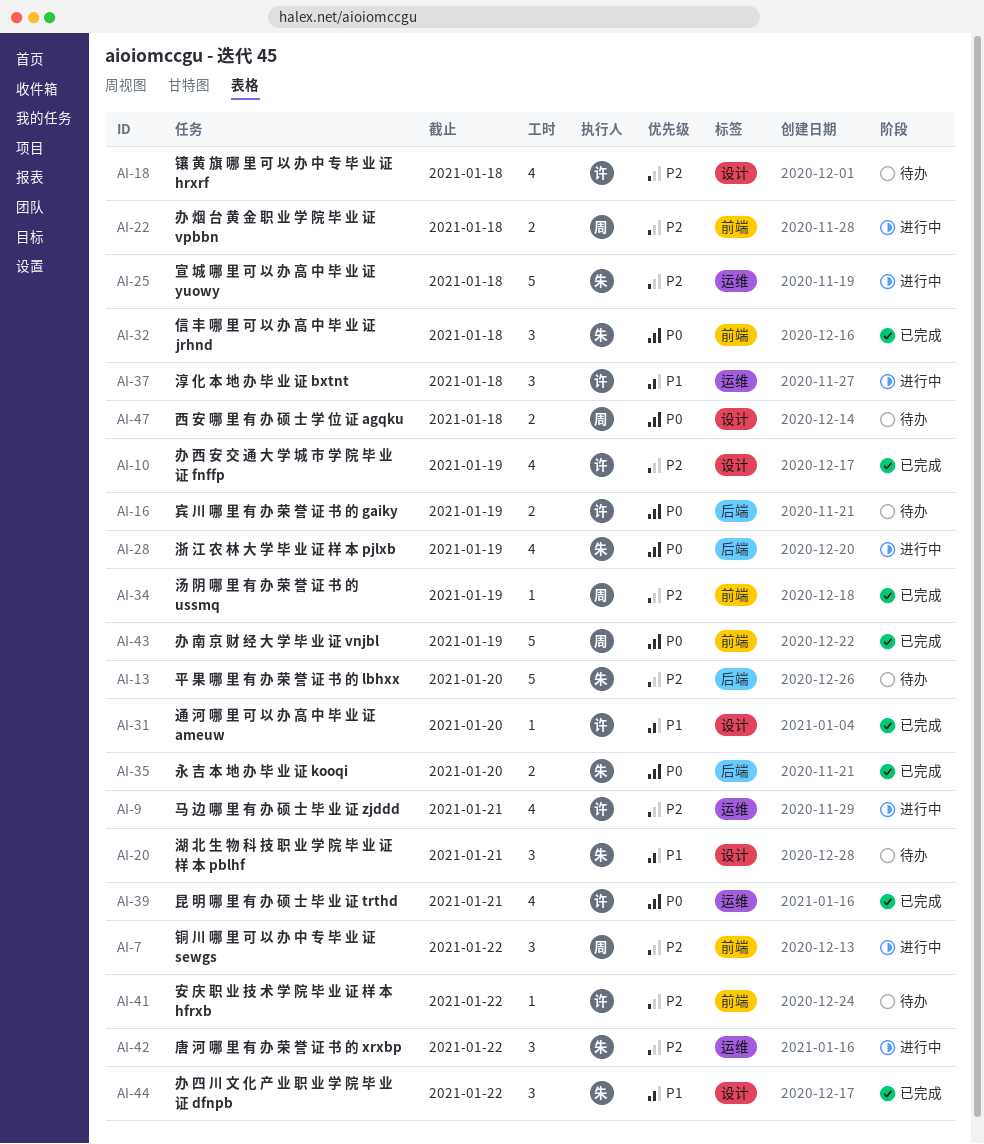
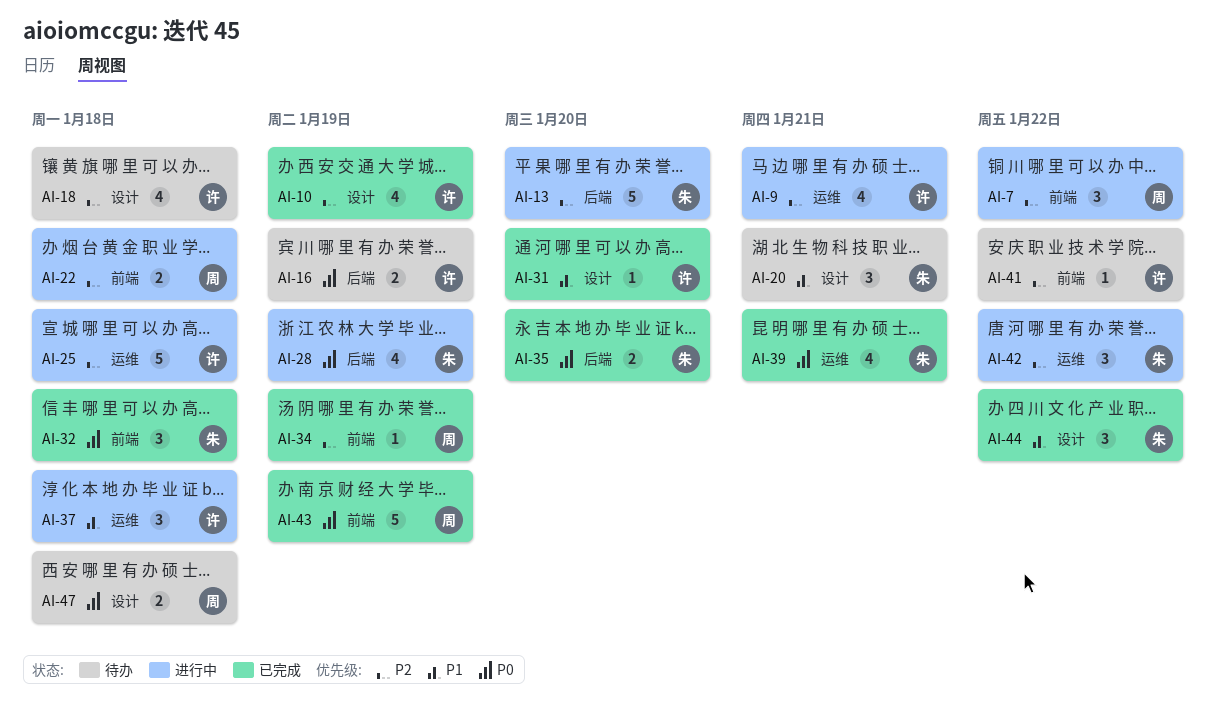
AI-13, status: 待办 -> 进行中
AI-25, owner: 朱 -> 许
AI-39, owner: 许 -> 朱

